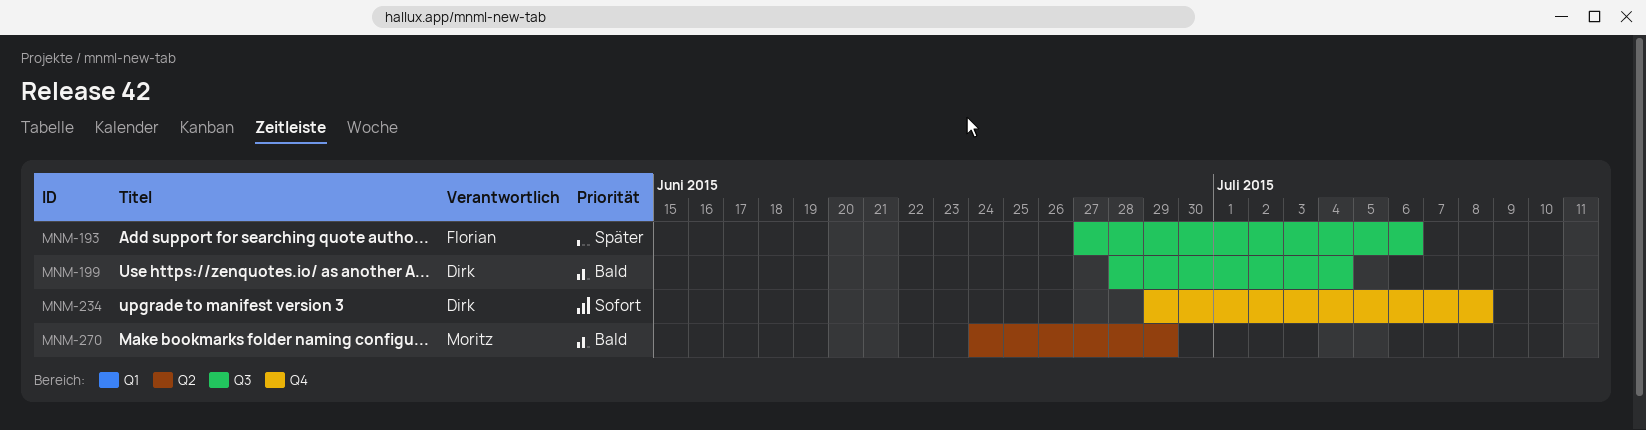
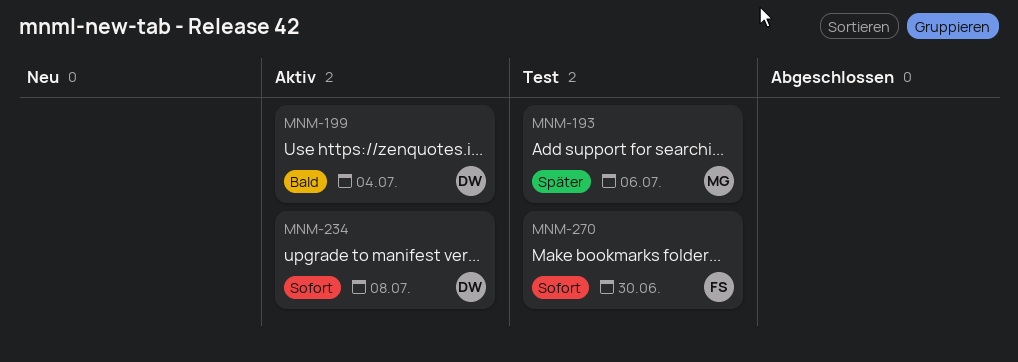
MNM-193, owner: Florian -> Moritz
MNM-270, owner: Moritz -> Florian
MNM-270, priority: Bald -> Sofort
MNM-270, due: Jun 29 -> Jun 30

